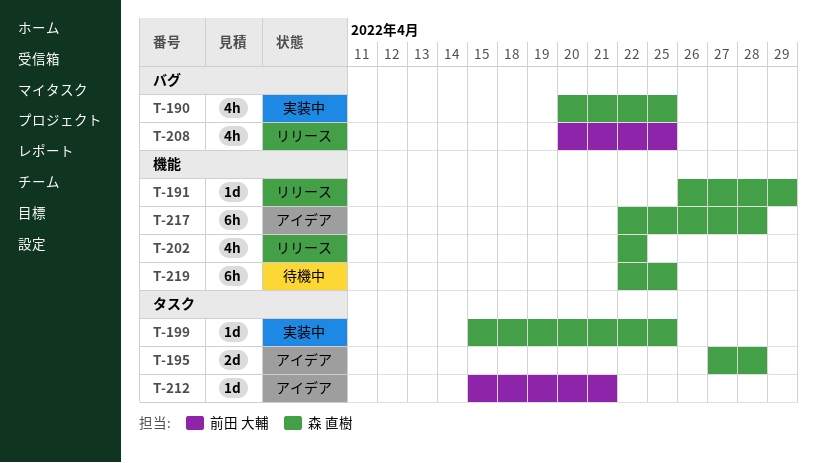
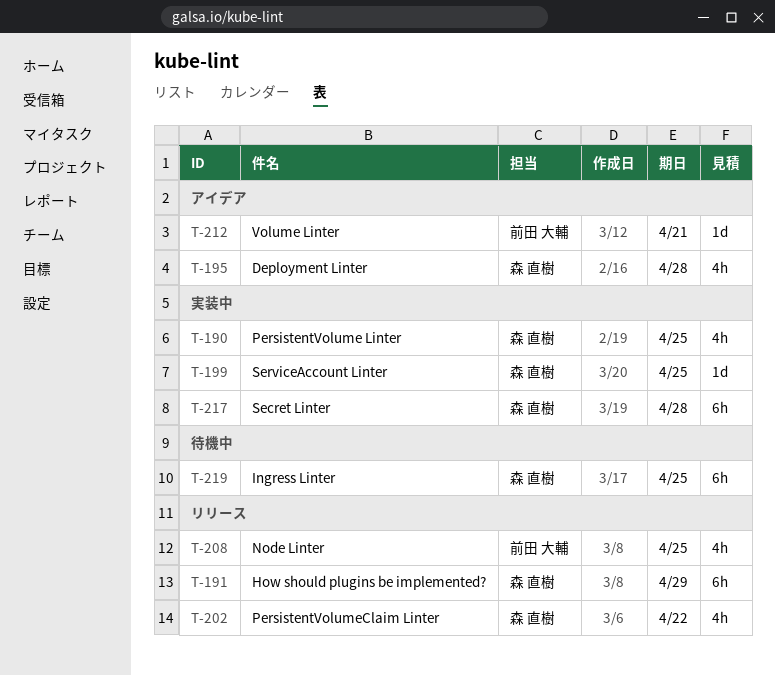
T-191, estimate: 1d -> 6h
T-195, estimate: 2d -> 4h
T-217, status: アイデア -> 実装中

